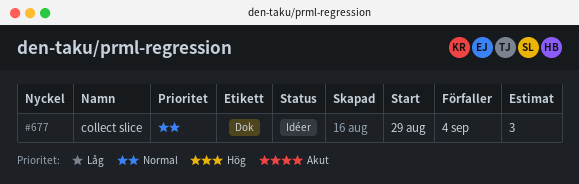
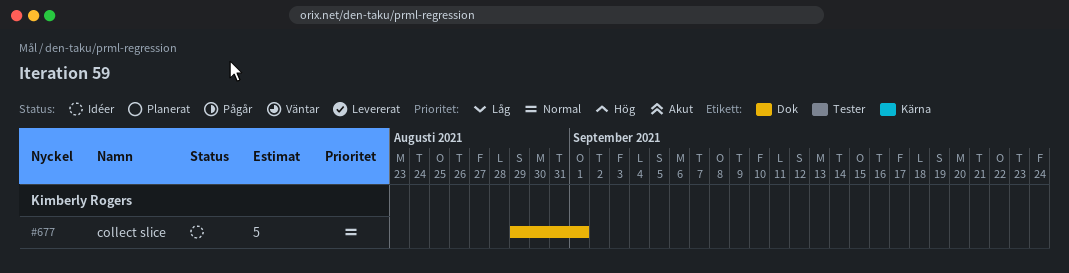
#677, estimate: 3 -> 5
#677, due: Sep 4 -> Sep 1

